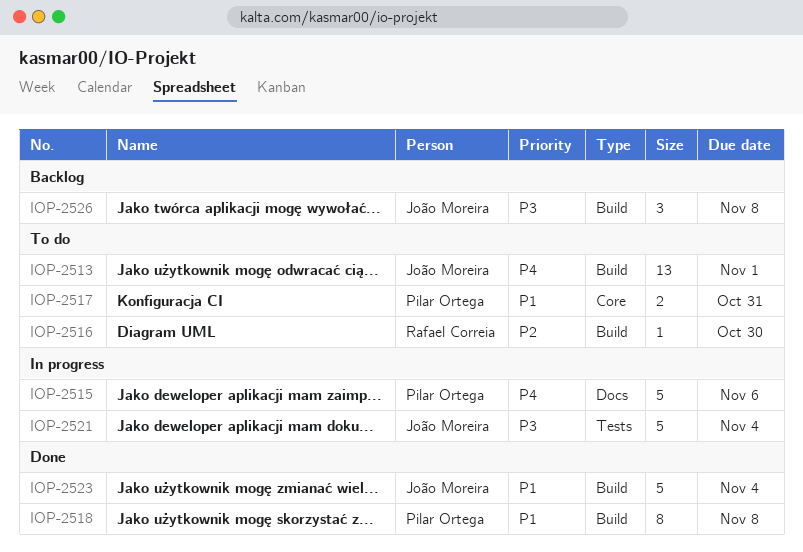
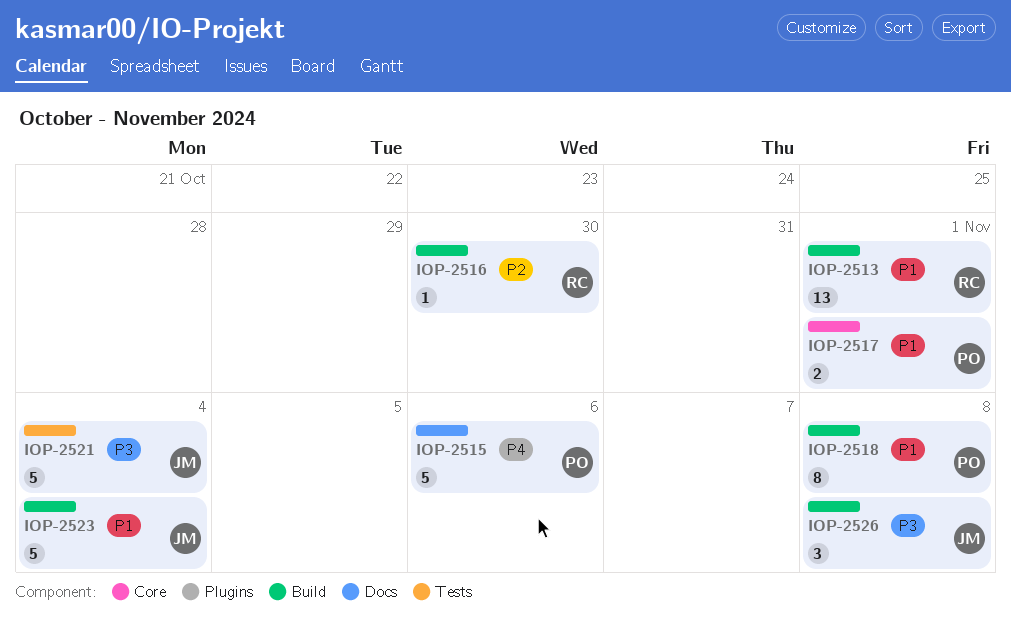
IOP-2513, owner: João Moreira -> Rafael Correia
IOP-2513, priority: P4 -> P1
IOP-2517, due: Oct 31 -> Nov 1

